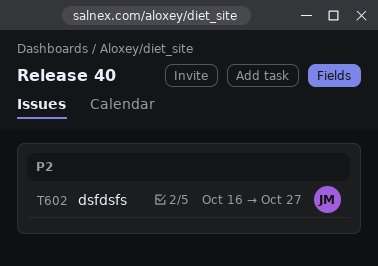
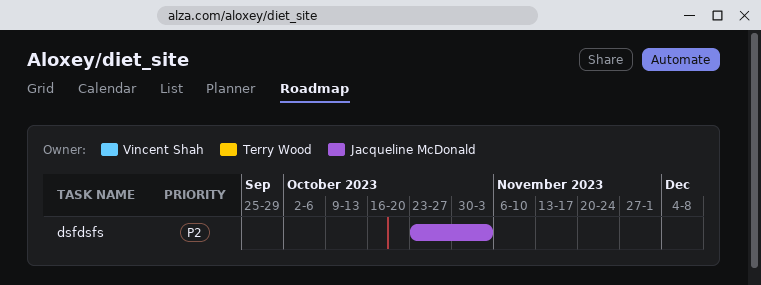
dsfdsfs, start: Oct 16 -> Oct 23
dsfdsfs, due: Oct 27 -> Nov 3

